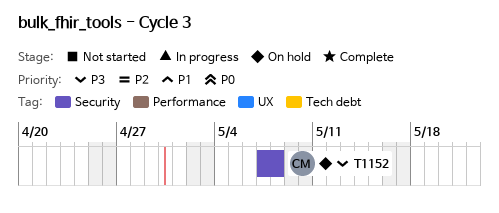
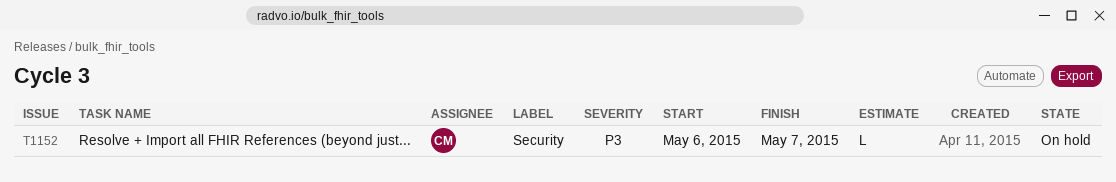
T1152, start: May 7 -> May 6
T1152, due: May 8 -> May 7

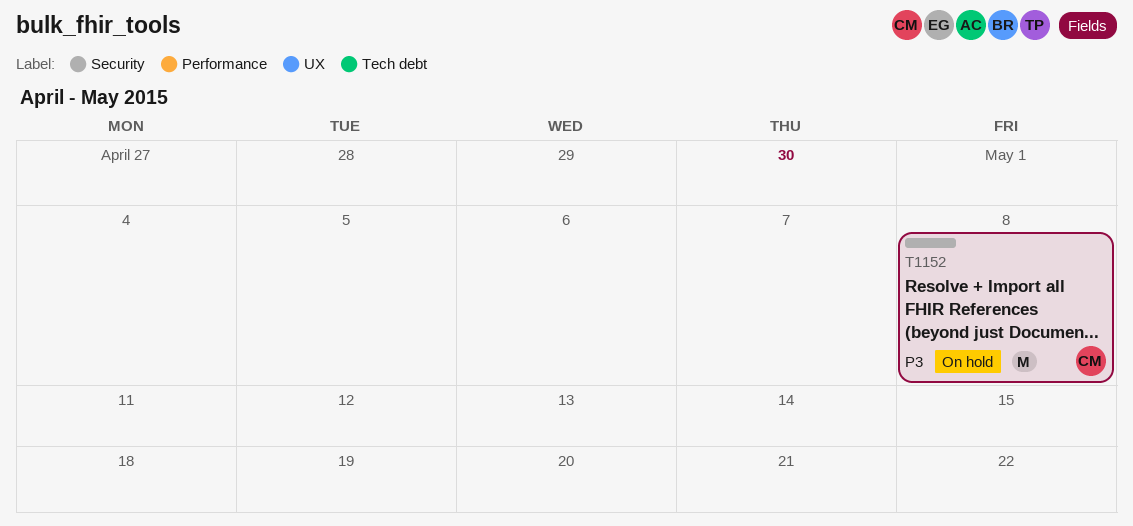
T1152, estimate: L -> M
T1152, due: May 7 -> May 8

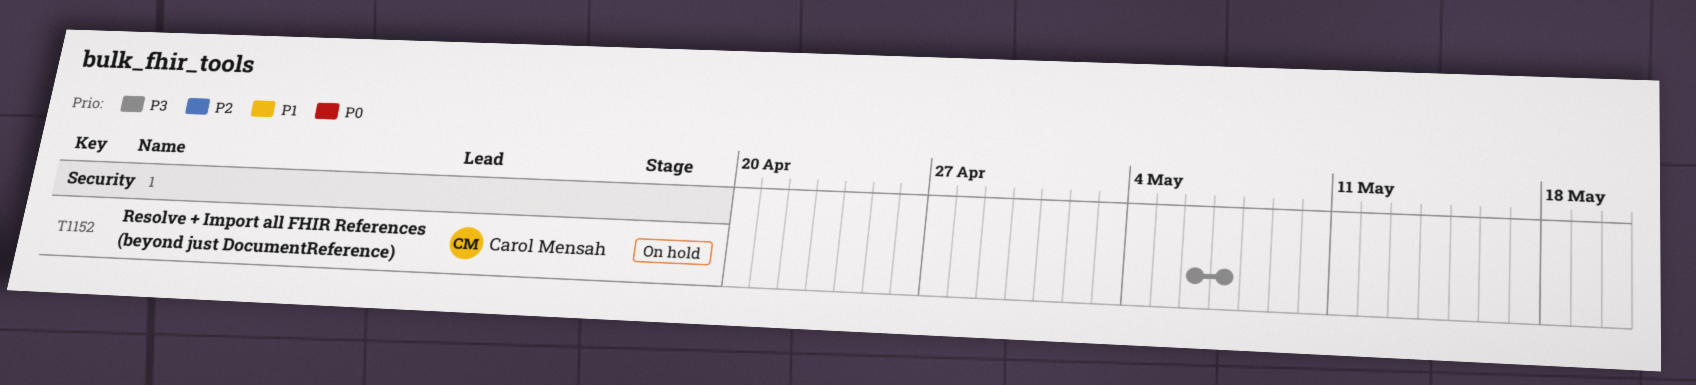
T1152, due: May 8 -> May 7

